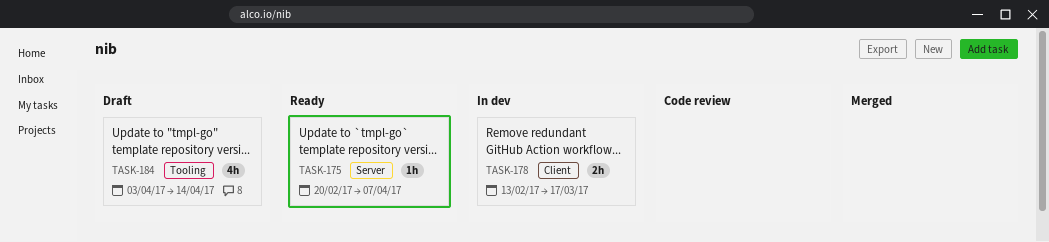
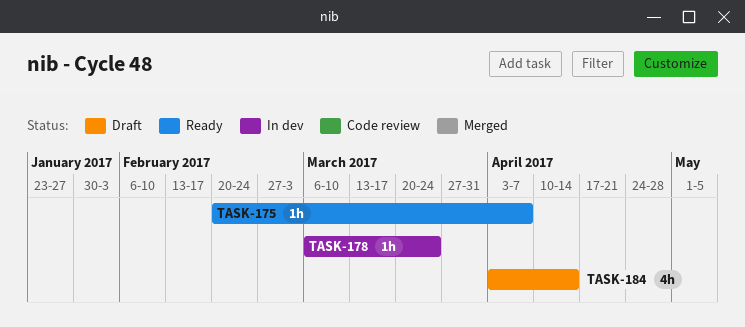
TASK-178, estimate: 2h -> 1h
TASK-178, start: Feb 13 -> Mar 6
TASK-178, due: Mar 17 -> Mar 24

